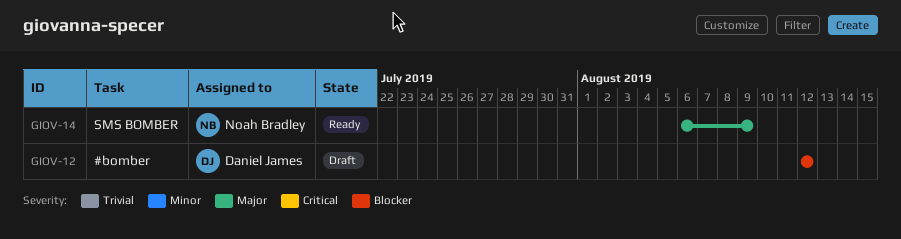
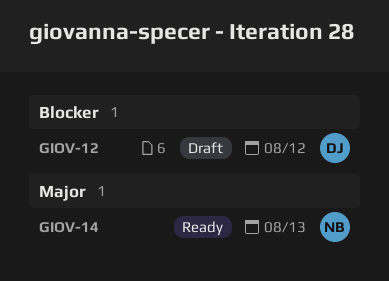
GIOV-14, due: Aug 9 -> Aug 13

